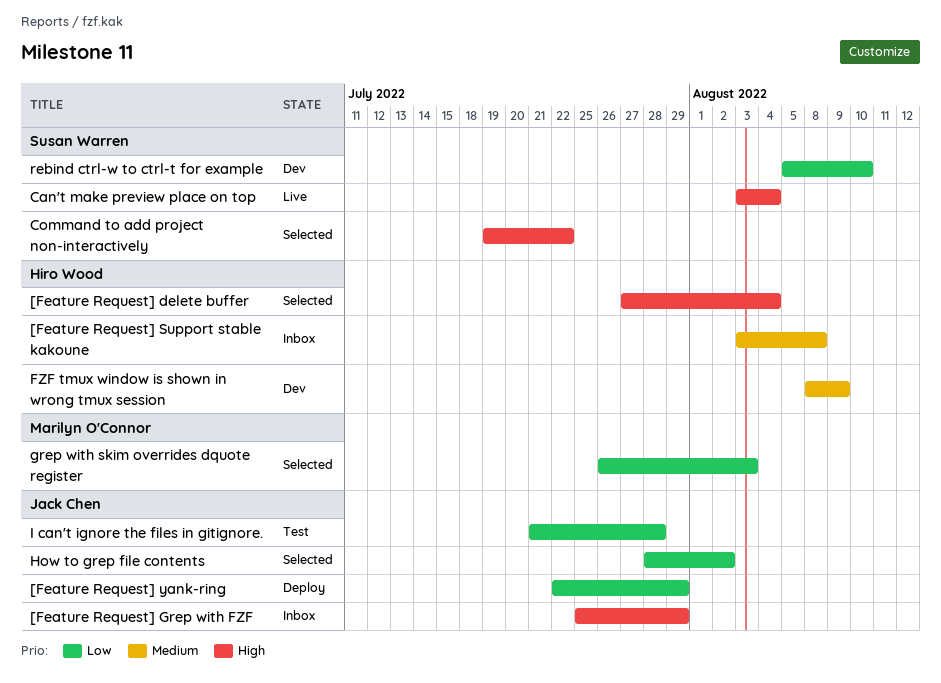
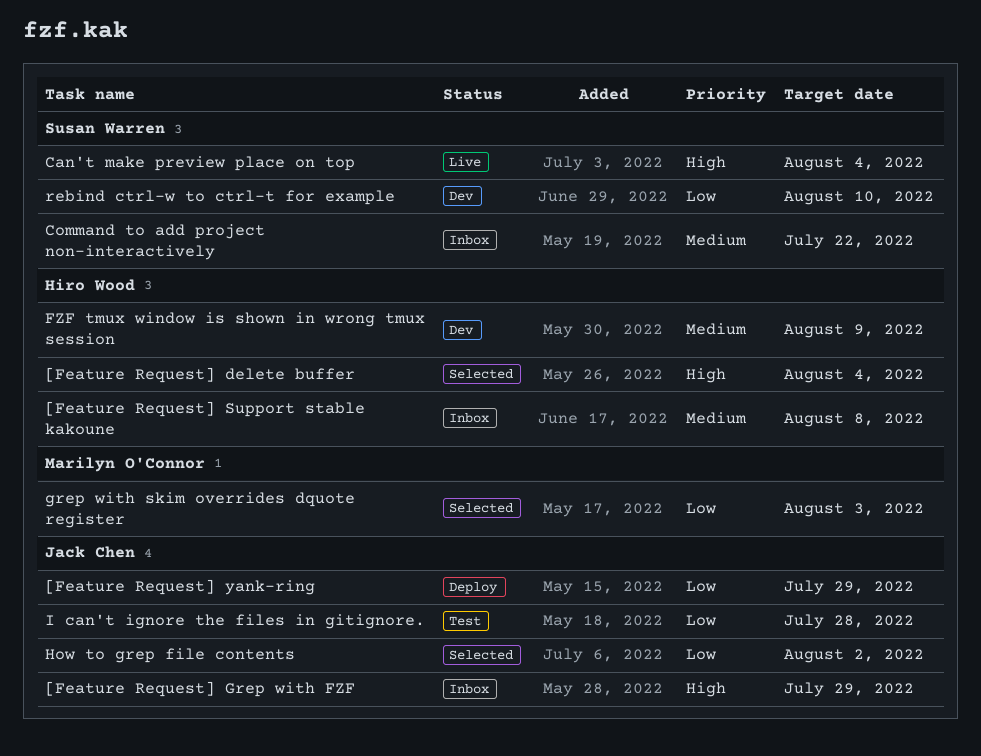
Command to add project non-interactively, status: Selected -> Inbox
Command to add project non-interactively, priority: High -> Medium

